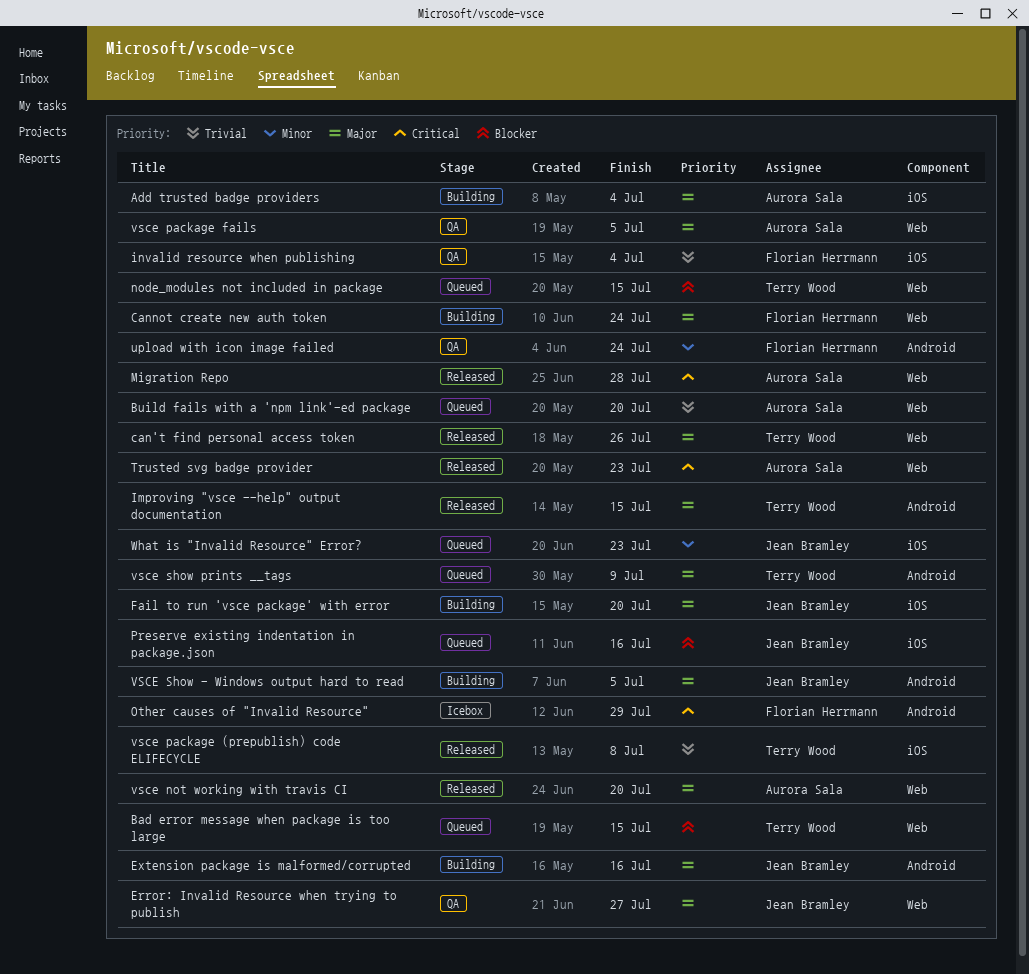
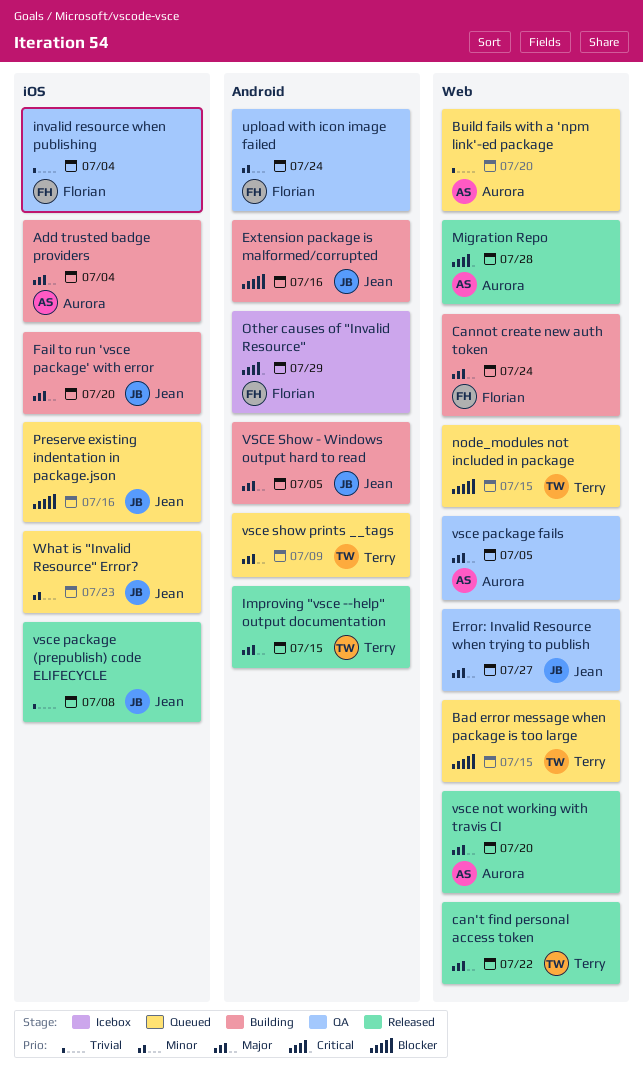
can't find personal access token, due: Jul 26 -> Jul 22
Extension package is malformed/corrupted, priority: Major -> Blocker
Trusted svg badge provider: present -> none
vsce package (prepublish) code ELIFECYCLE, owner: Terry Wood -> Jean Bramley

